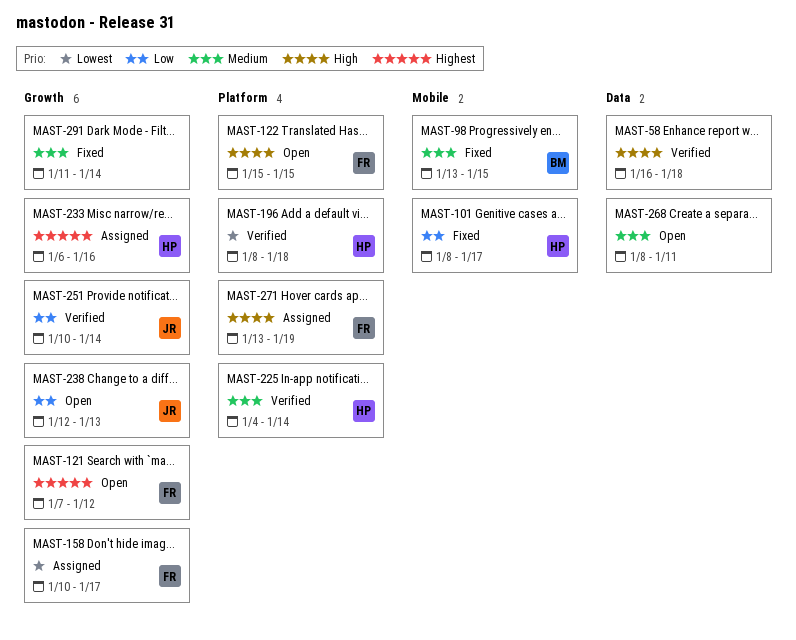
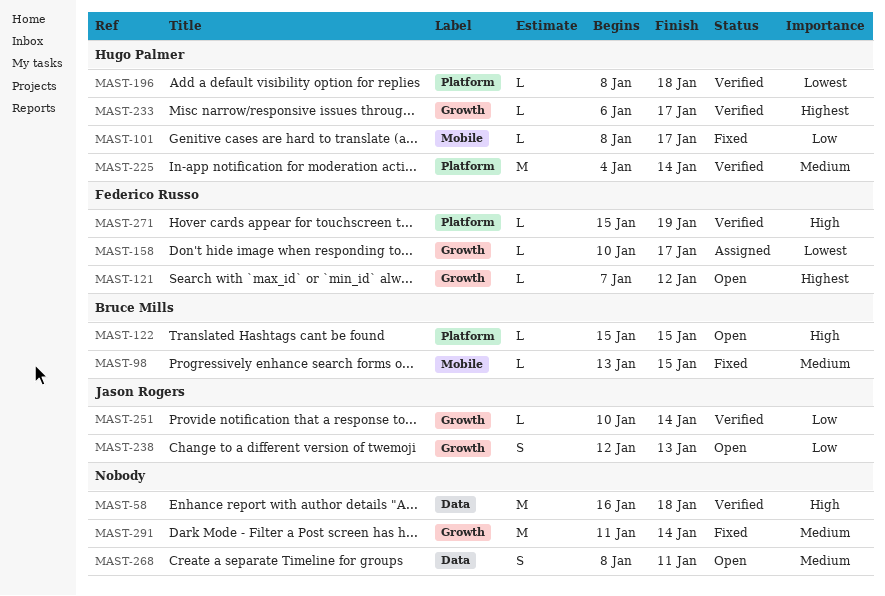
MAST-122, owner: Federico Russo -> Bruce Mills
MAST-233, status: Assigned -> Verified
MAST-233, due: Jan 16 -> Jan 17
MAST-271, status: Assigned -> Verified
MAST-271, start: Jan 13 -> Jan 15

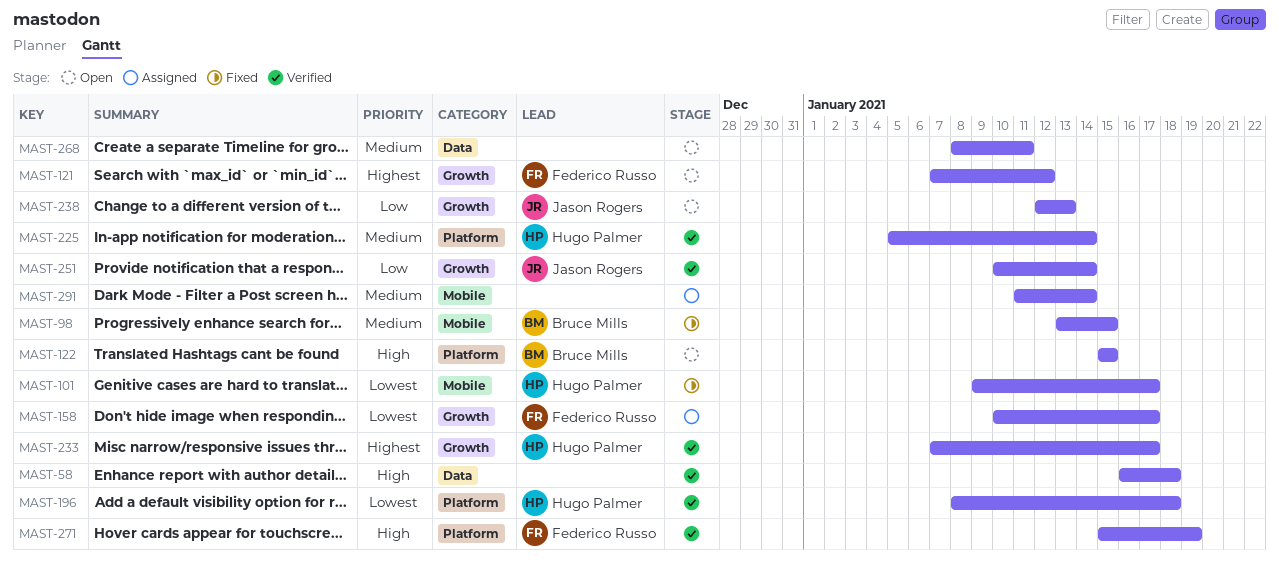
MAST-101, priority: Low -> Lowest
MAST-101, start: Jan 8 -> Jan 9
MAST-225, start: Jan 4 -> Jan 5
MAST-233, start: Jan 6 -> Jan 7
MAST-291, status: Fixed -> Assigned
MAST-291, label: Growth -> Mobile

